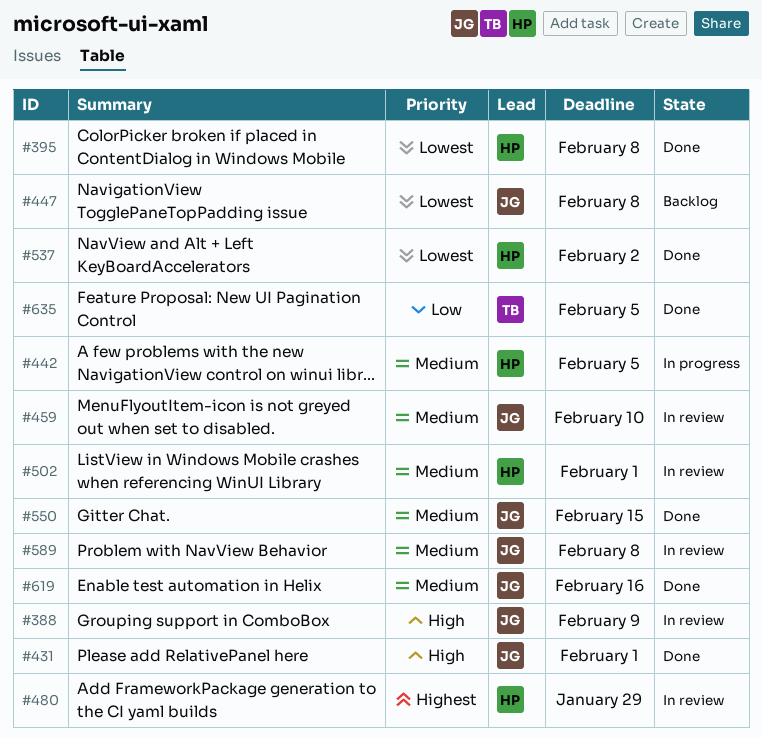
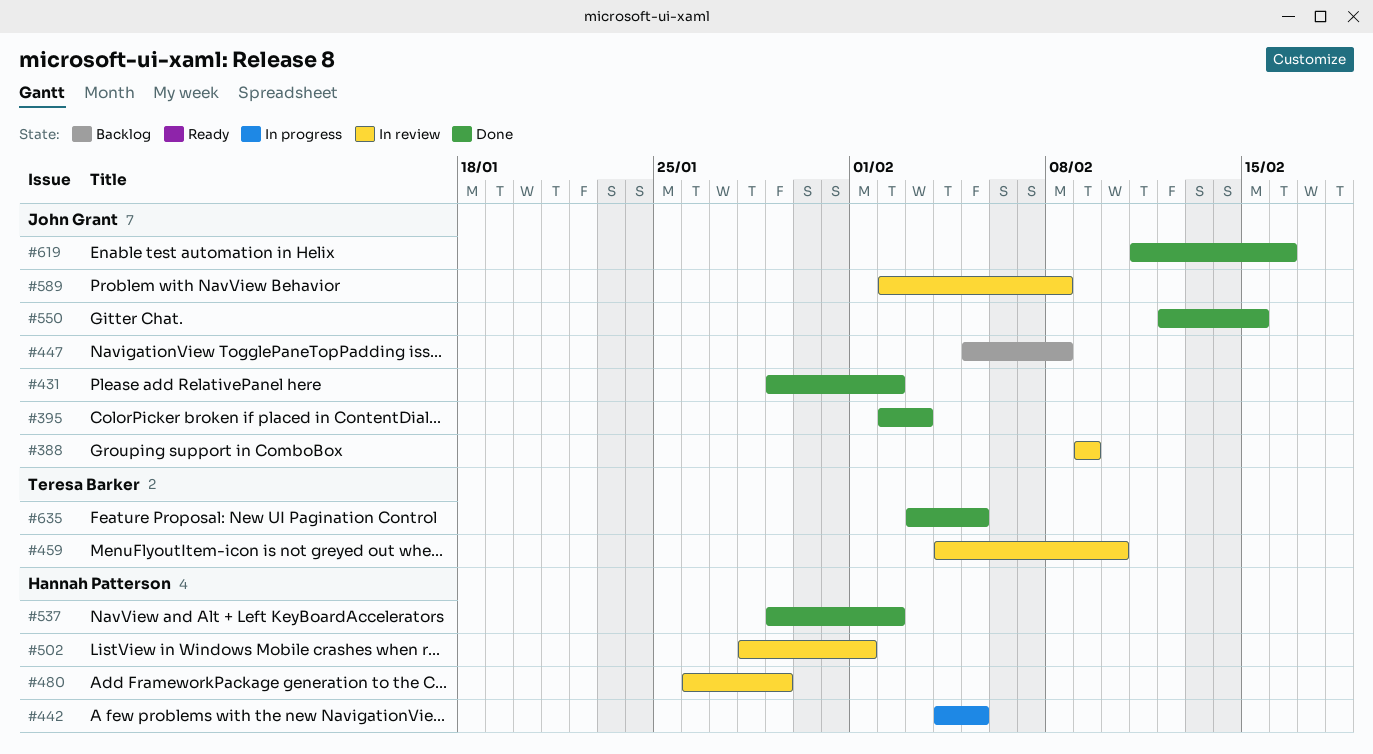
#395, owner: Hannah Patterson -> John Grant
#395, due: Feb 8 -> Feb 3
#431, due: Feb 1 -> Feb 2
#459, owner: John Grant -> Teresa Barker

